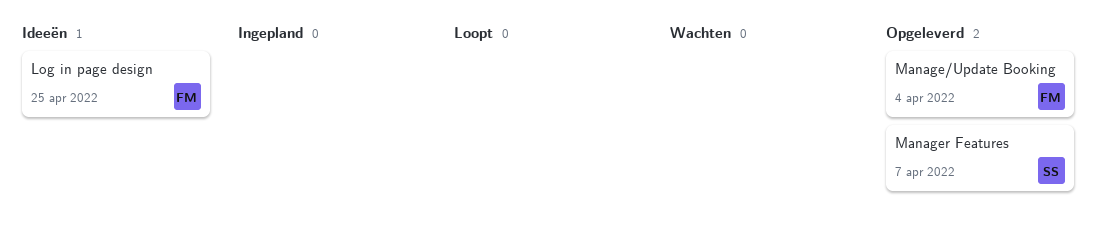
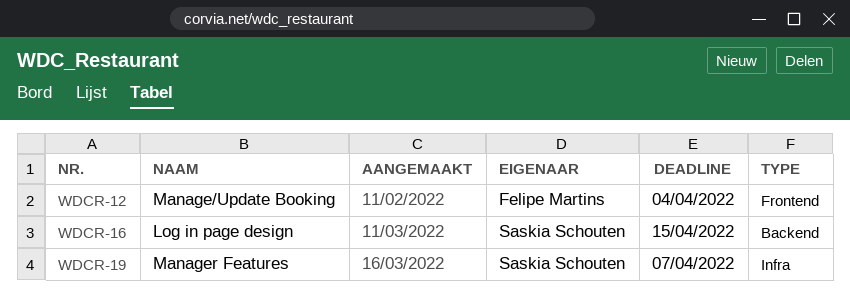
Log in page design, owner: Felipe Martins -> Saskia Schouten
Log in page design, due: Apr 25 -> Apr 15

